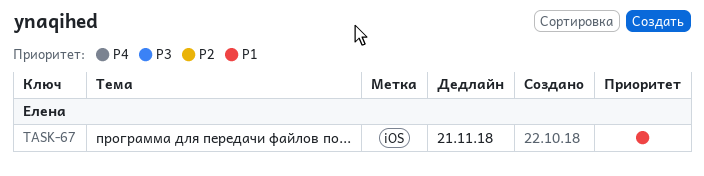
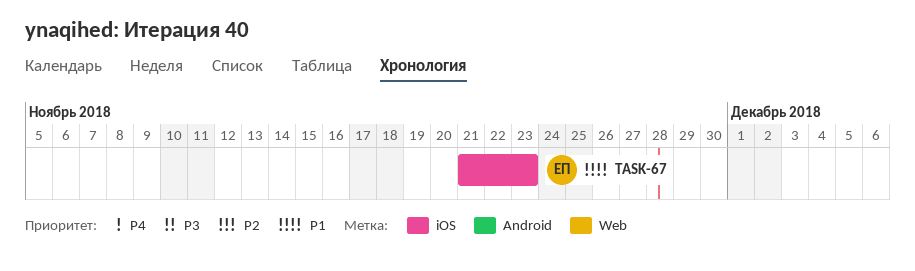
TASK-67, due: Nov 21 -> Nov 23

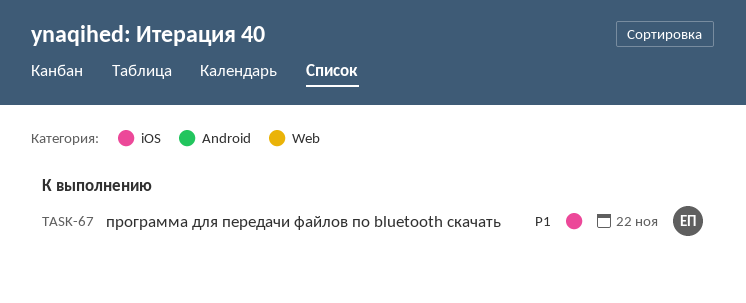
TASK-67, due: Nov 23 -> Nov 22

